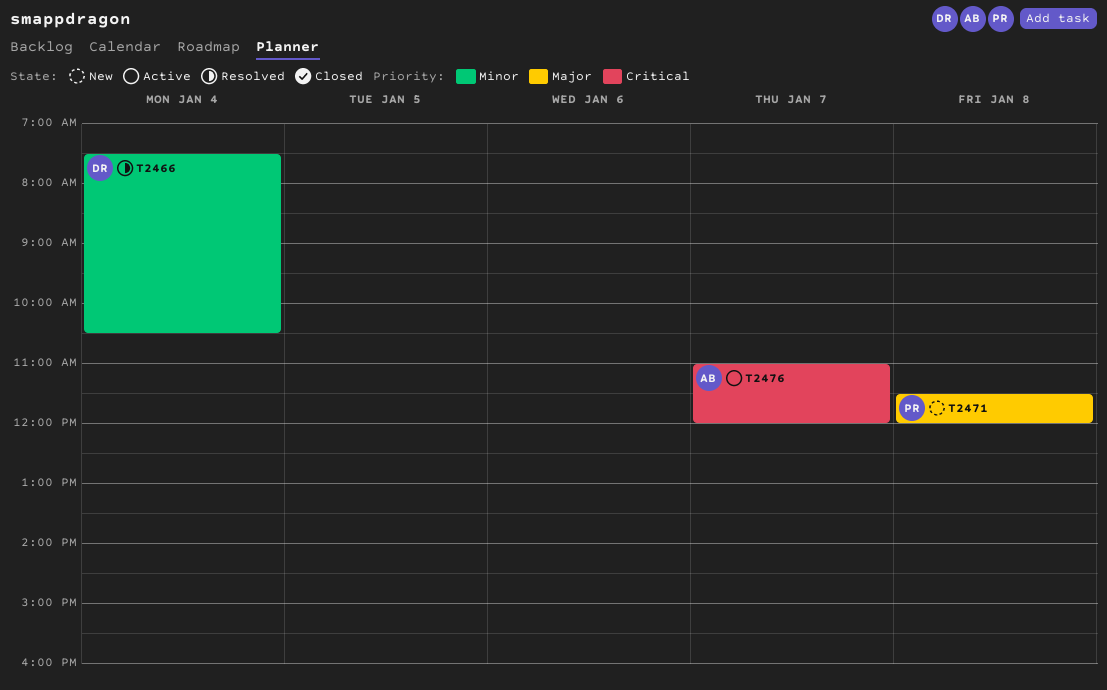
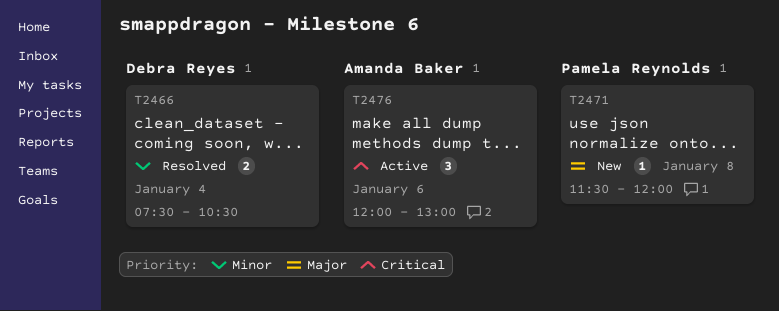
T2476, day: Jan 7 -> Jan 6
T2476, begins: 11:00 -> 12:00
T2476, ends: 12:00 -> 13:00

